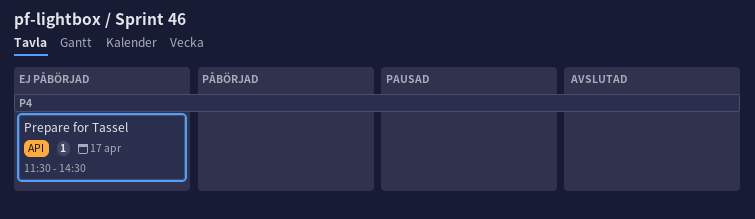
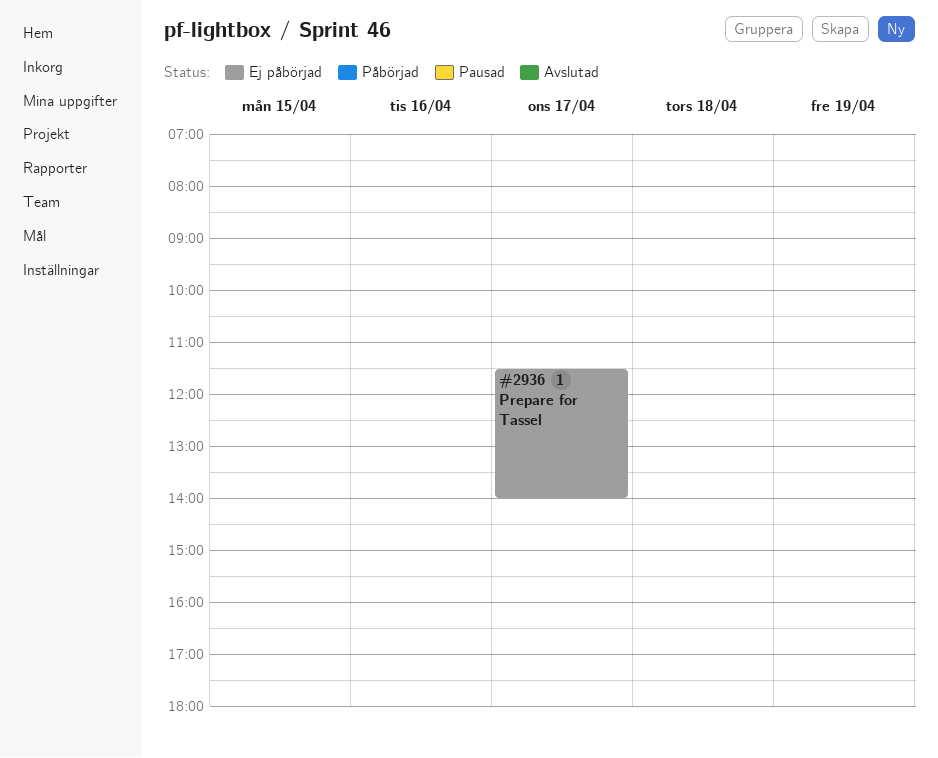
Prepare for Tassel, ends: 14:30 -> 14:00

